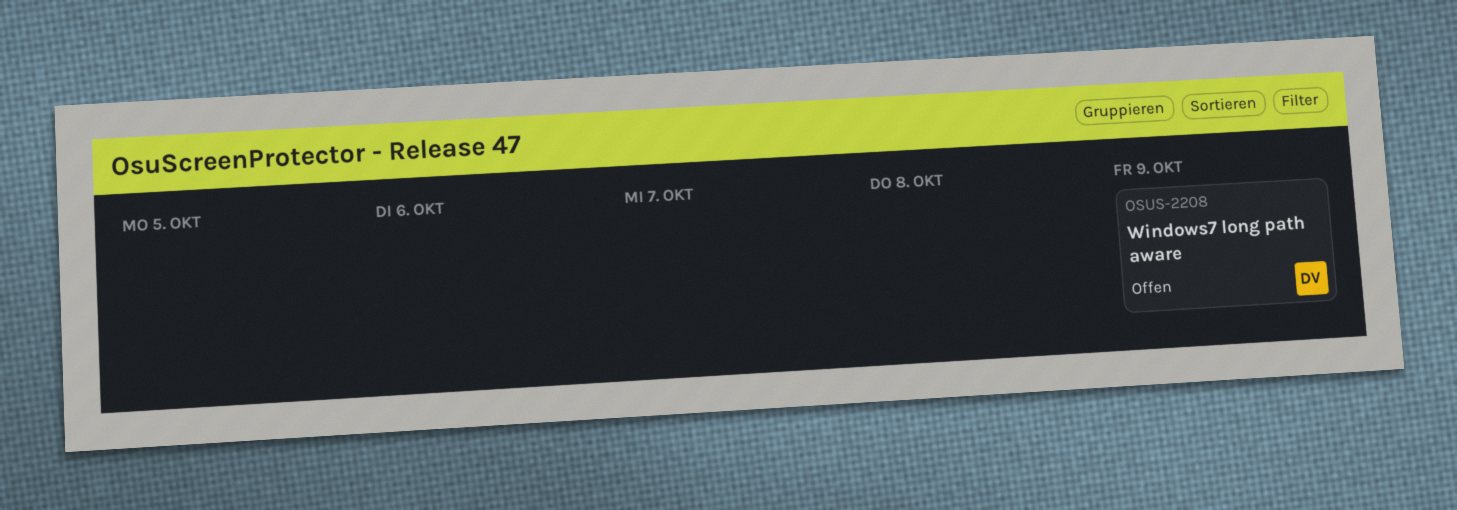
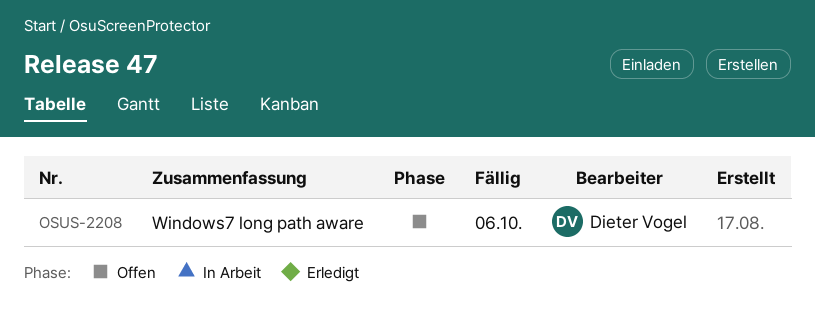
OSUS-2208, due: Oct 9 -> Oct 6

